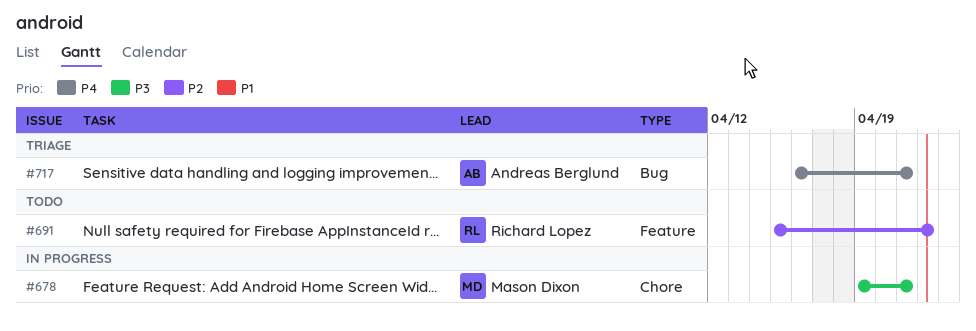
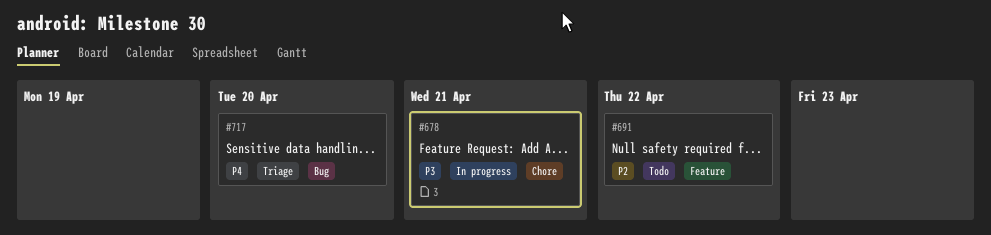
#717, due: Apr 21 -> Apr 20

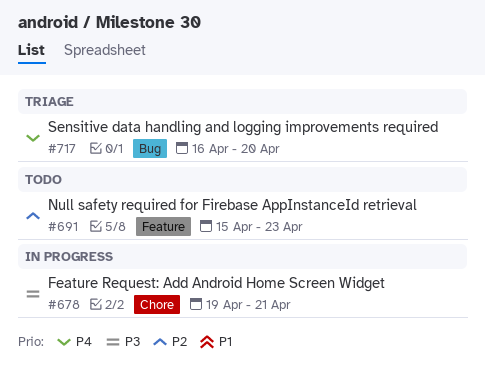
#691, due: Apr 22 -> Apr 23

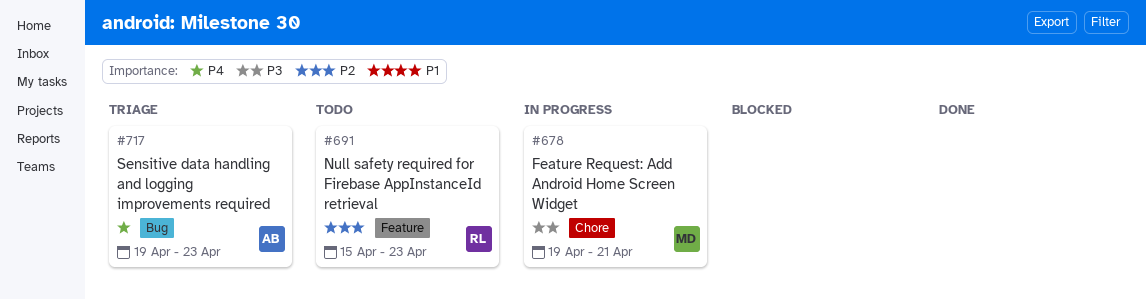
#717, start: Apr 16 -> Apr 19
#717, due: Apr 20 -> Apr 23

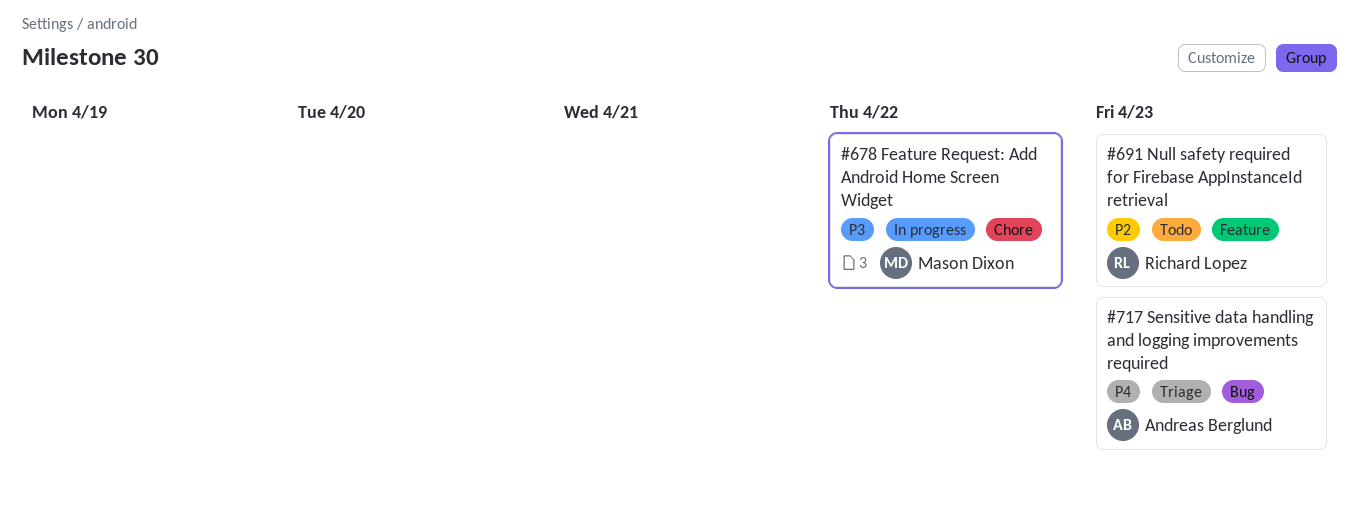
#678, due: Apr 21 -> Apr 22

